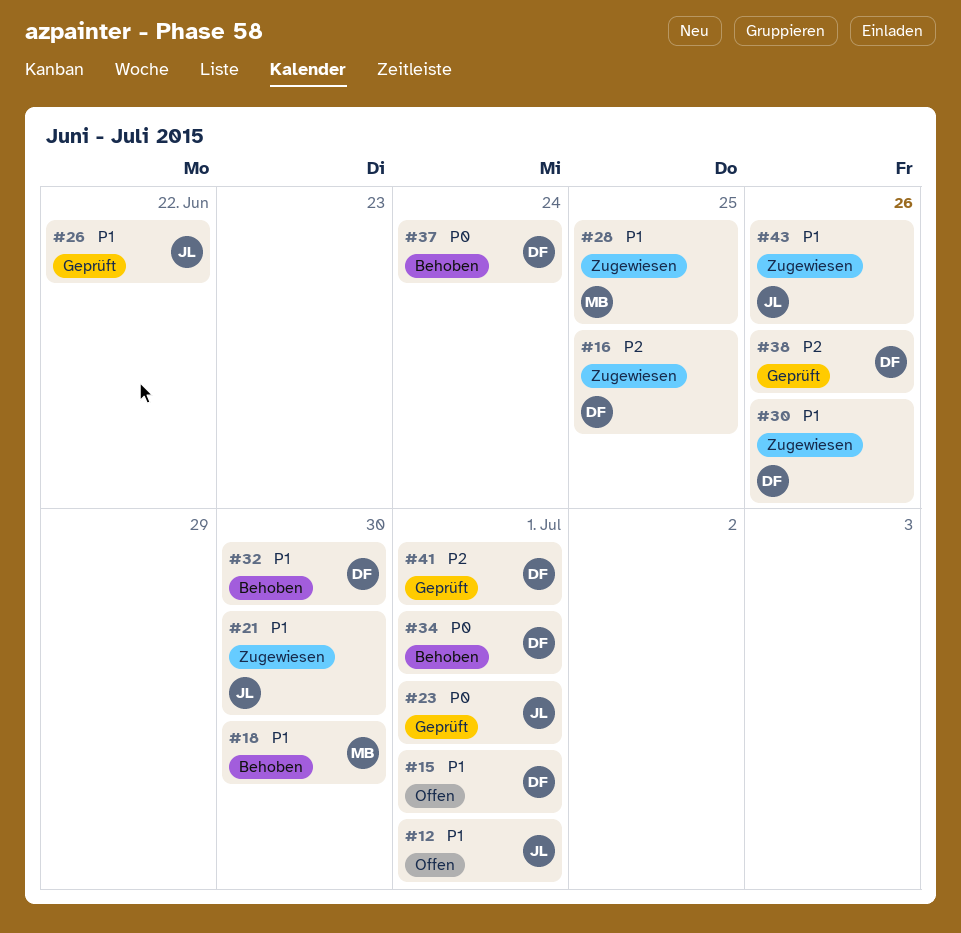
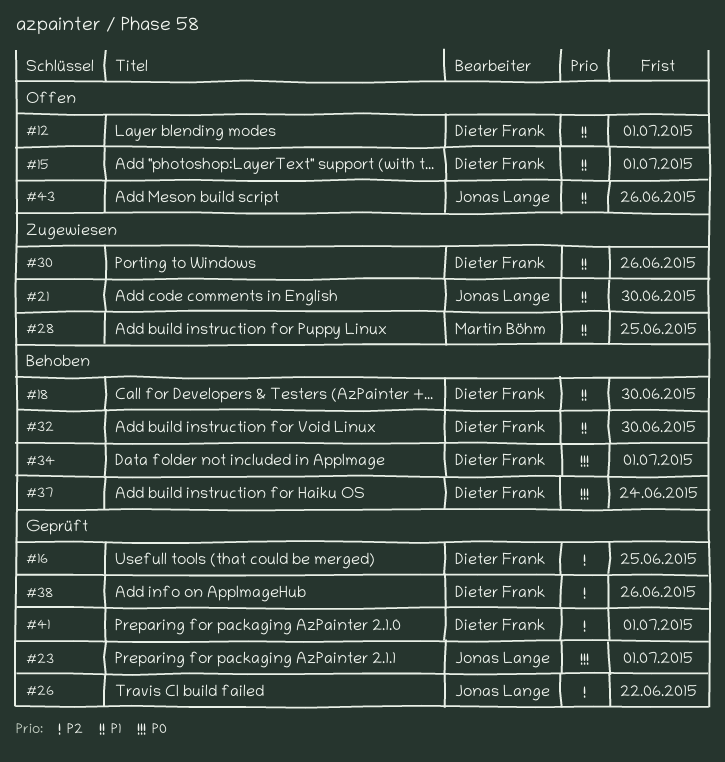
#12, owner: Jonas Lange -> Dieter Frank
#16, status: Zugewiesen -> Geprüft
#18, owner: Martin Böhm -> Dieter Frank
#26, priority: P1 -> P2
#43, status: Zugewiesen -> Offen

